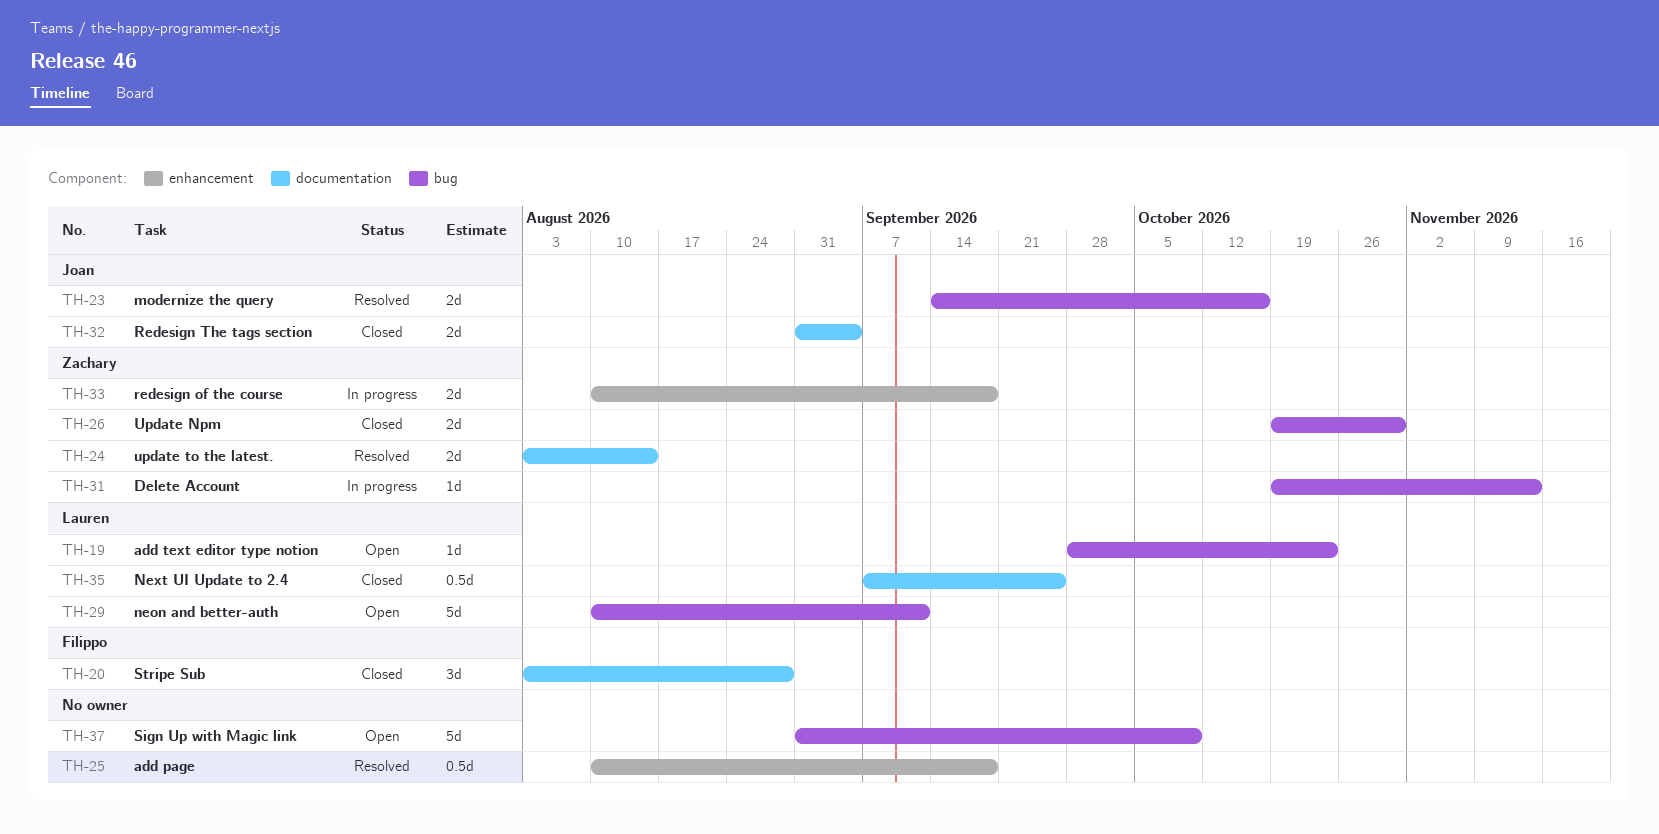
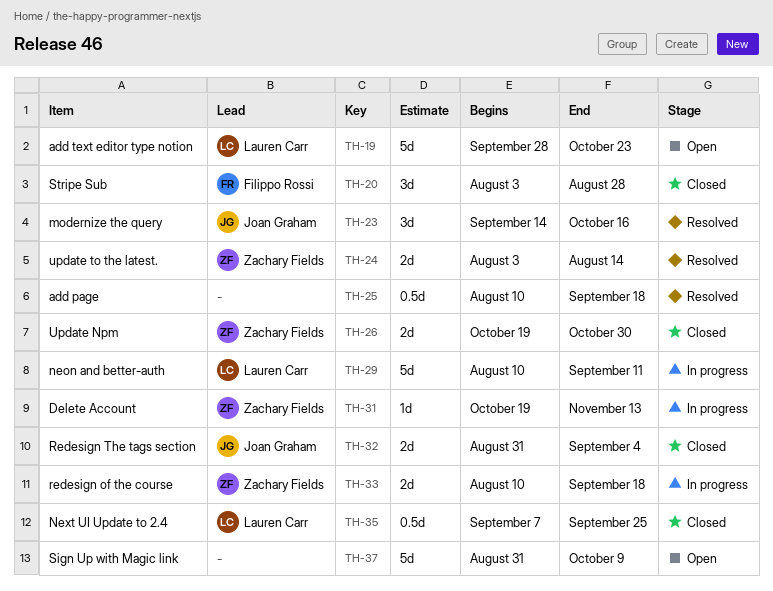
TH-19, estimate: 1d -> 5d
TH-23, estimate: 2d -> 3d
TH-29, status: Open -> In progress

